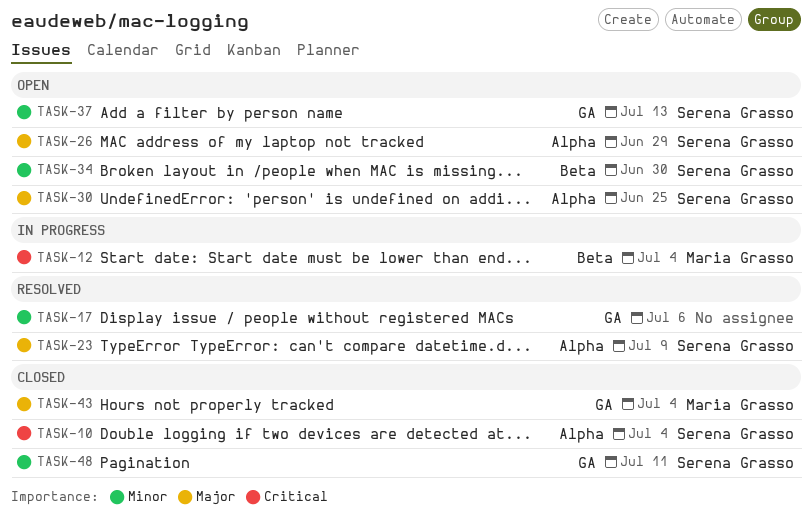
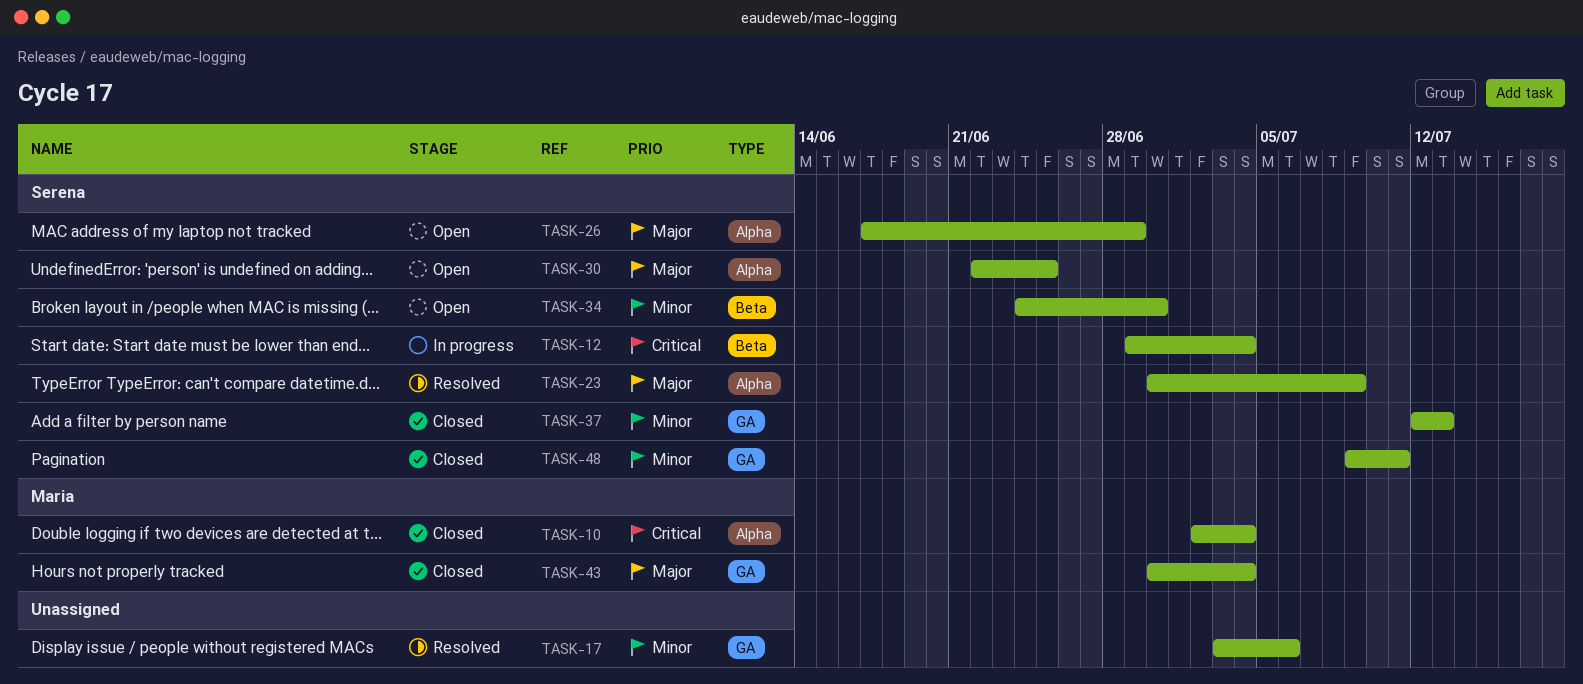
TASK-10, owner: Serena Grasso -> Maria Grasso
TASK-12, owner: Maria Grasso -> Serena Grasso
TASK-37, status: Open -> Closed

